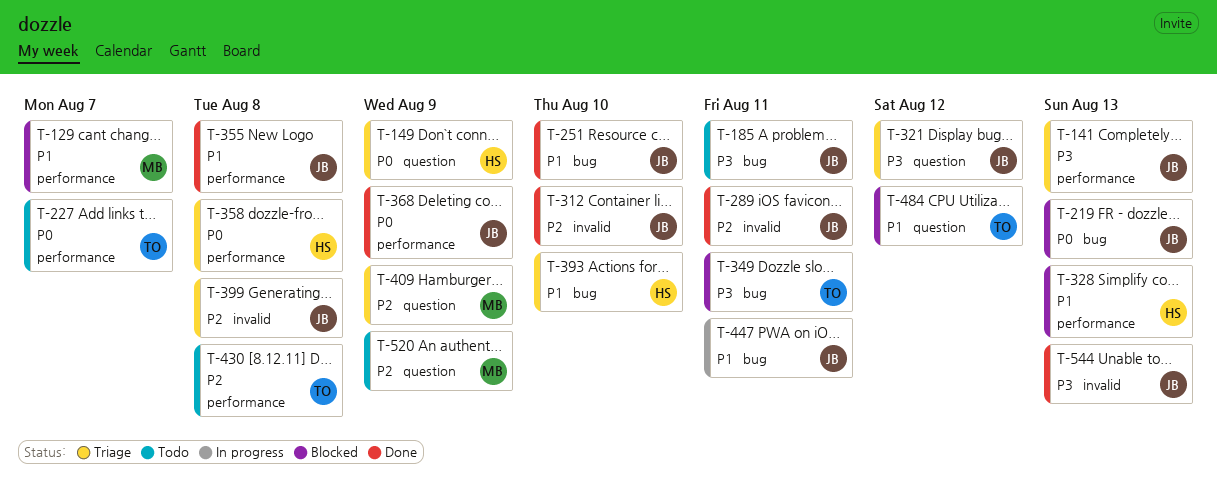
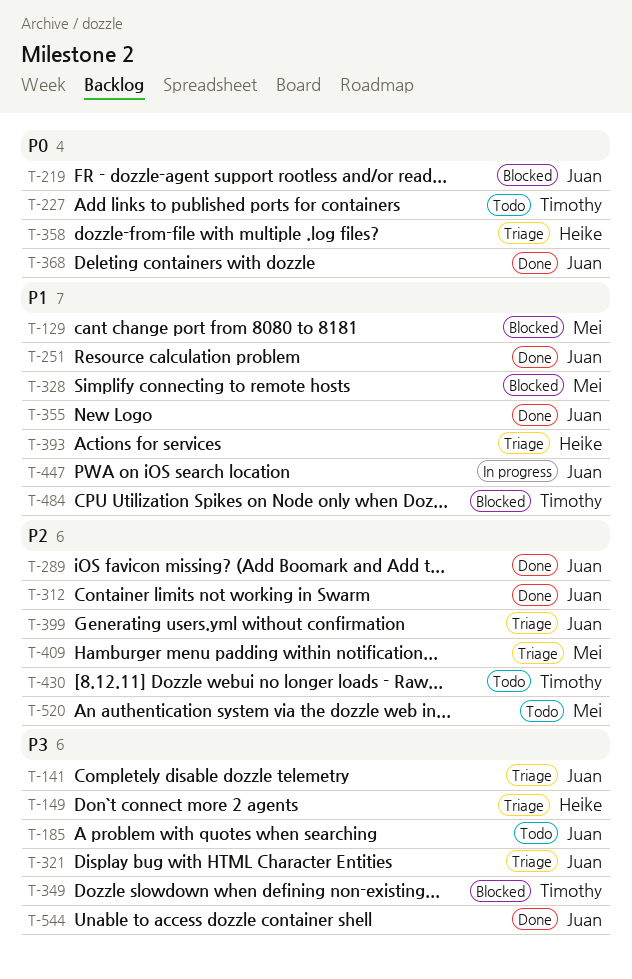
T-149, priority: P0 -> P3
T-328, owner: Heike -> Mei

